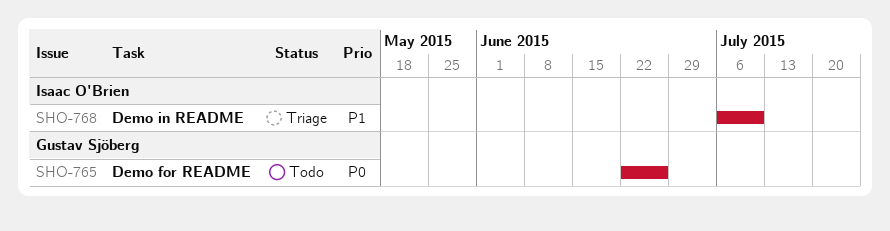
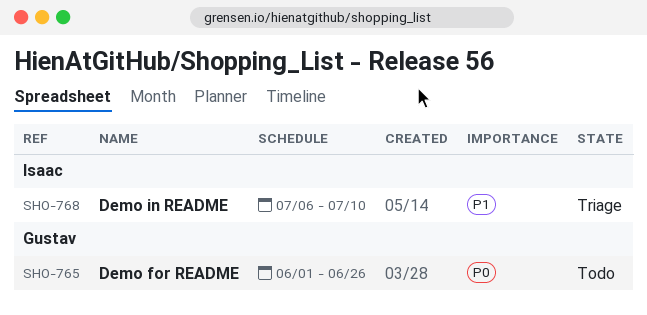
SHO-765, start: Jun 22 -> Jun 1

